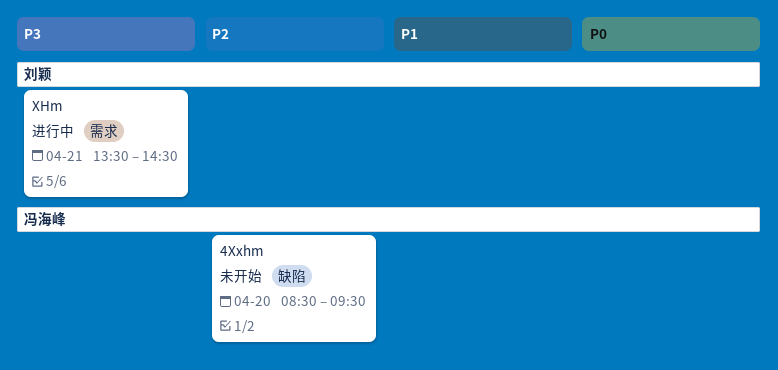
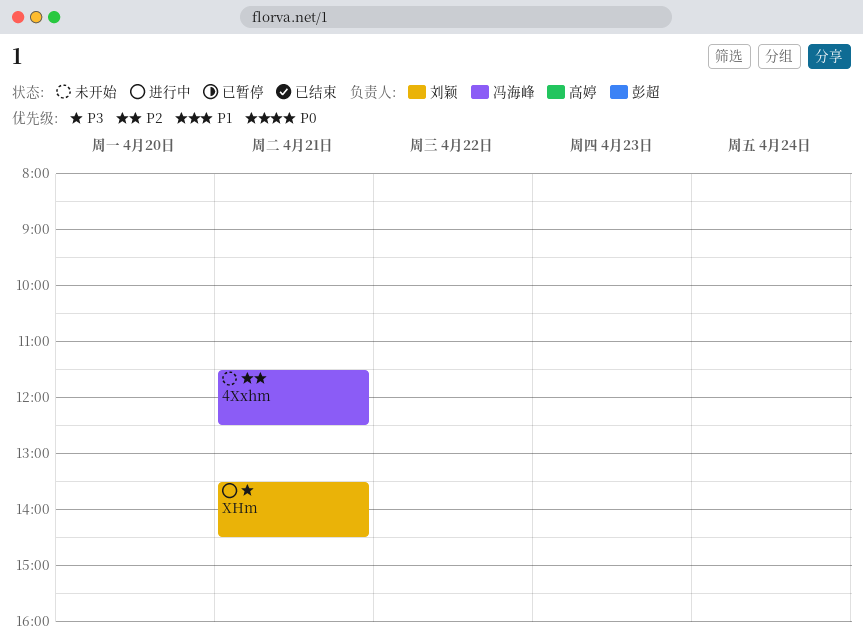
4Xxhm, day: Apr 20 -> Apr 21
4Xxhm, begins: 08:30 -> 11:30
4Xxhm, ends: 09:30 -> 12:30

